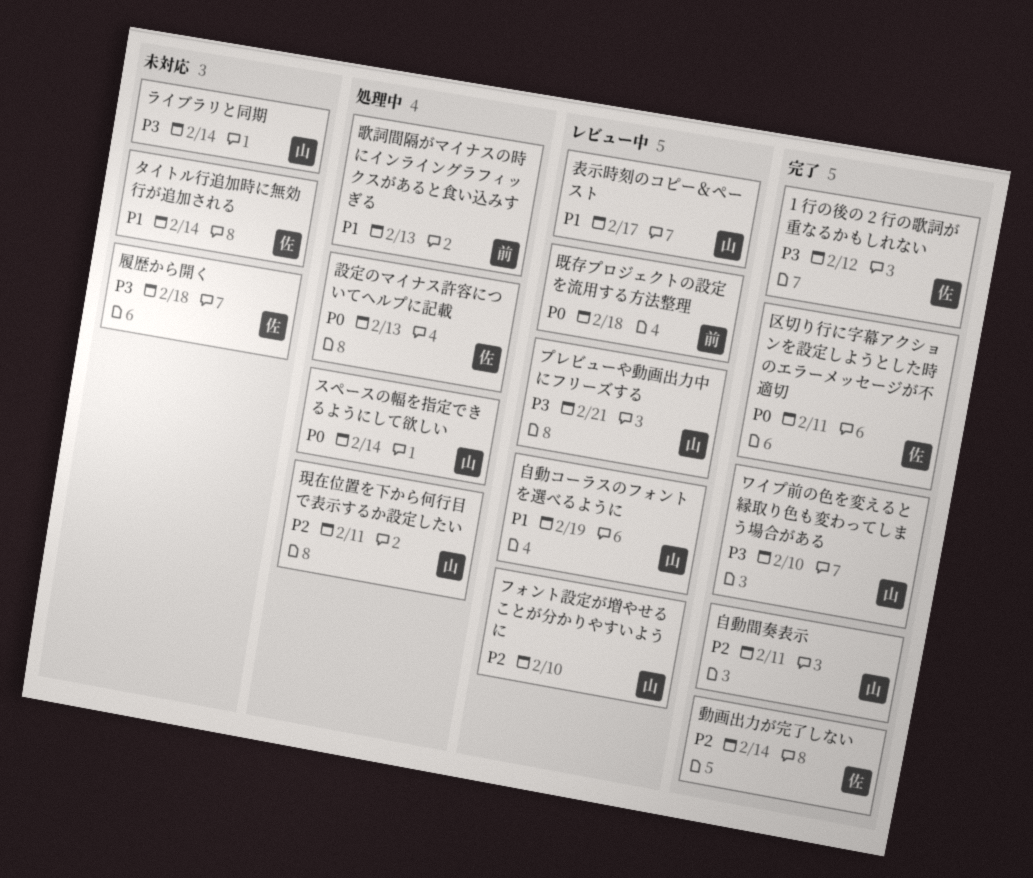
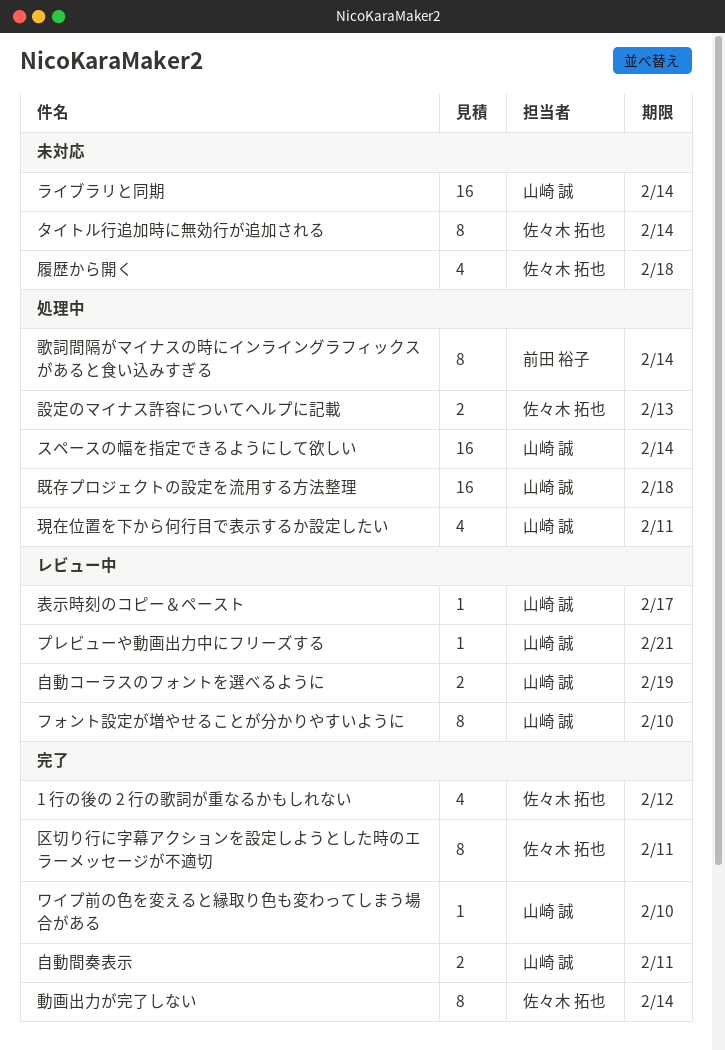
既存プロジェクトの設定を流用する方法整理, status: レビュー中 -> 処理中
既存プロジェクトの設定を流用する方法整理, owner: 前田 裕子 -> 山崎 誠
歌詞間隔がマイナスの時にインライングラフィックスがあると食い込みすぎる, due: Feb 13 -> Feb 14

